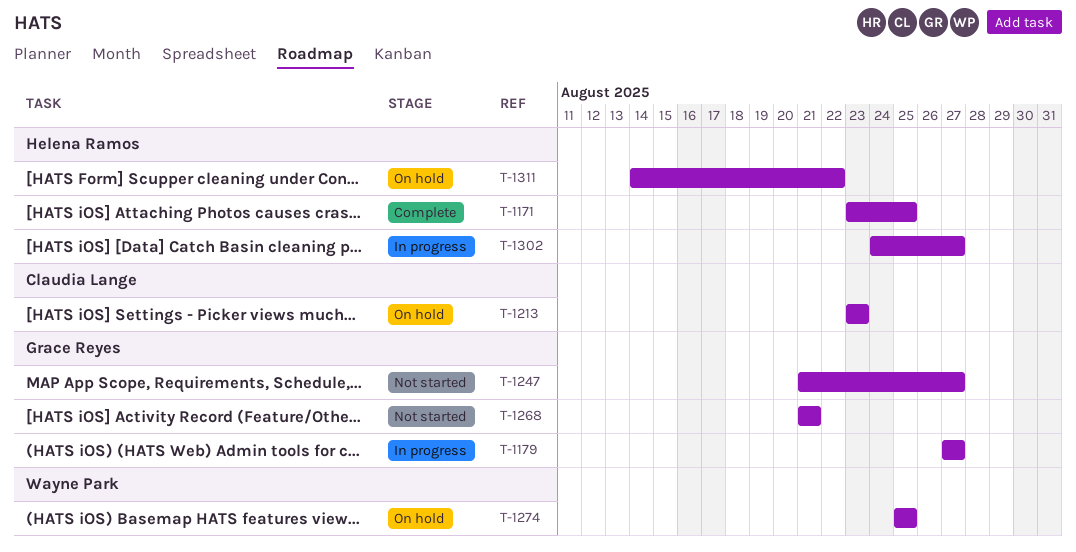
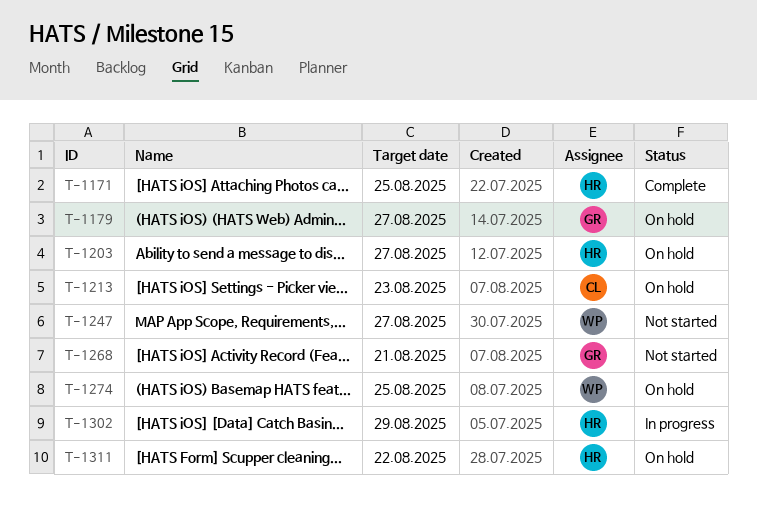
T-1179, status: In progress -> On hold
T-1203: none -> present
T-1247, owner: Grace Reyes -> Wayne Park
T-1302, due: Aug 27 -> Aug 29

